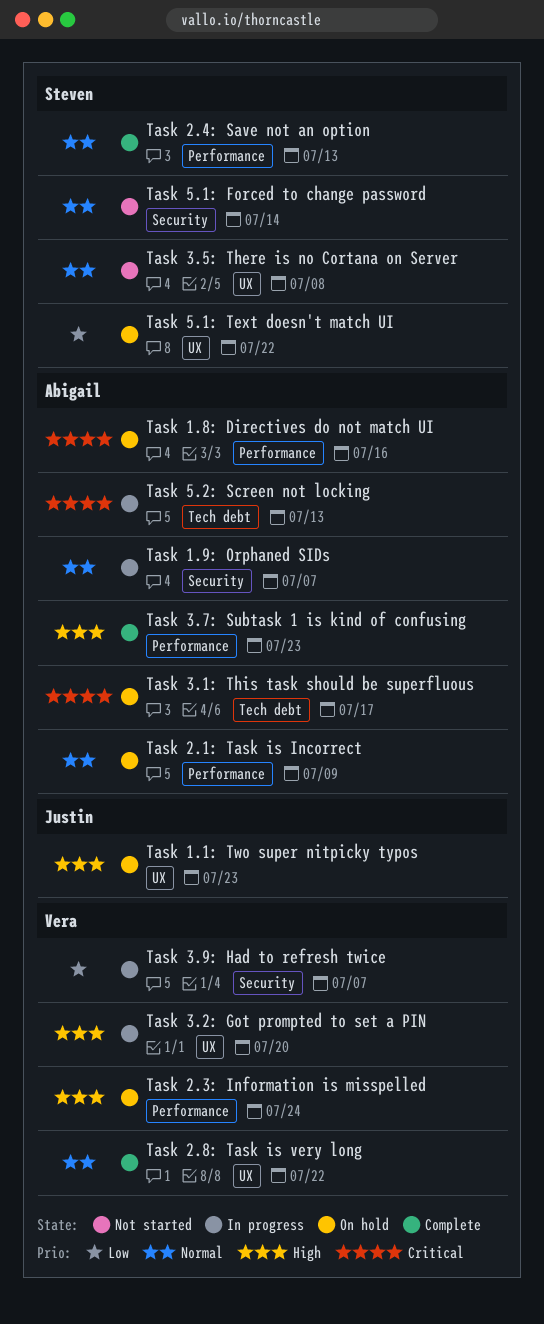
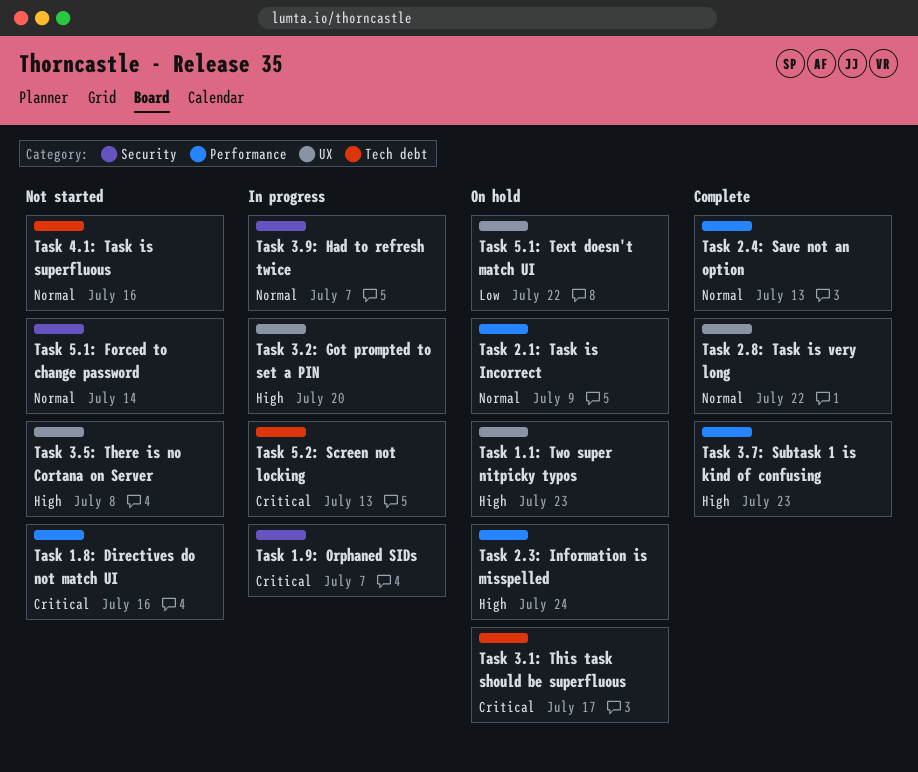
Task 1.8: Directives do not match UI, status: On hold -> Not started
Task 1.9: Orphaned SIDs, priority: Normal -> Critical
Task 3.5: There is no Cortana on Server, priority: Normal -> High
Task 3.9: Had to refresh twice, priority: Low -> Normal
Task 4.1: Task is superfluous: none -> present

